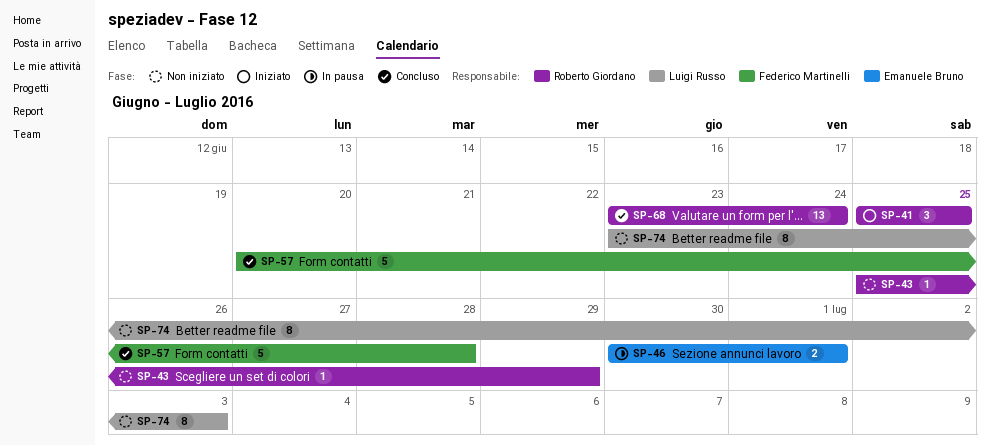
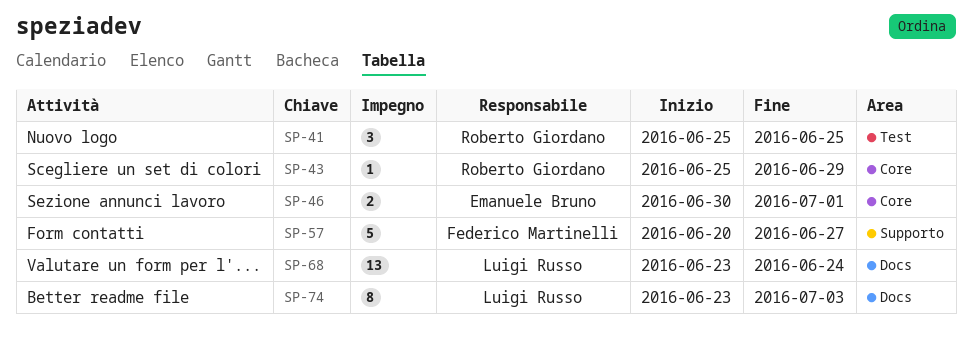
SP-57, due: Jun 28 -> Jun 27
SP-68, owner: Roberto Giordano -> Luigi Russo

